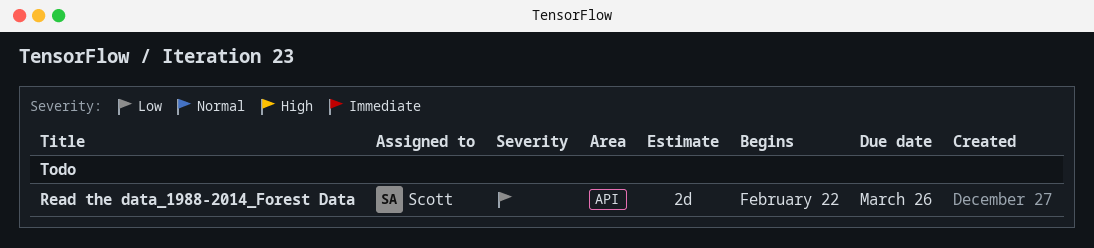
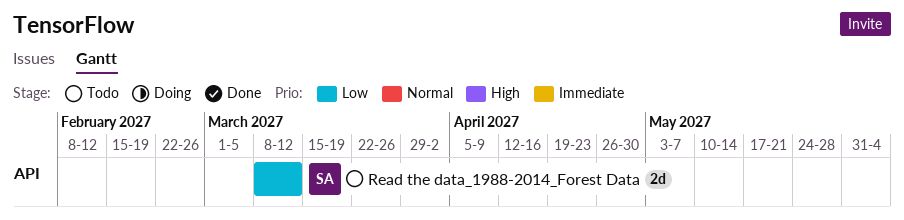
Read the data_1988-2014_Forest Data, start: Feb 22 -> Mar 8
Read the data_1988-2014_Forest Data, due: Mar 26 -> Mar 12

